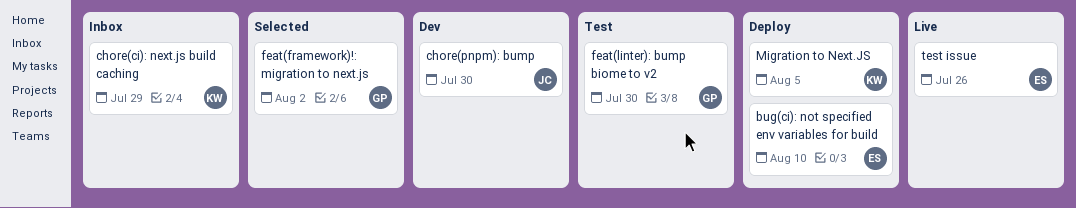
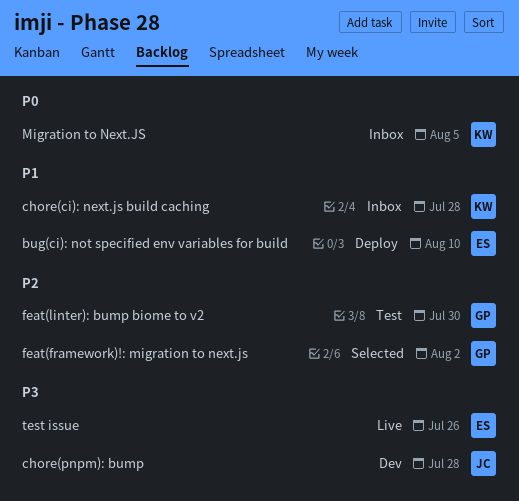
chore(ci): next.js build caching, due: Jul 29 -> Jul 28
chore(pnpm): bump, due: Jul 30 -> Jul 28
Migration to Next.JS, status: Deploy -> Inbox

